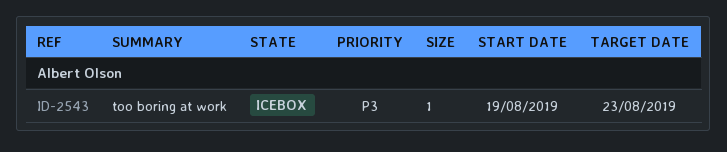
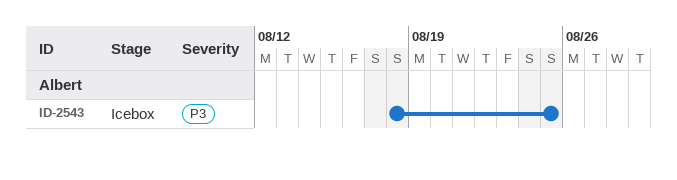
ID-2543, start: Aug 19 -> Aug 18
ID-2543, due: Aug 23 -> Aug 25

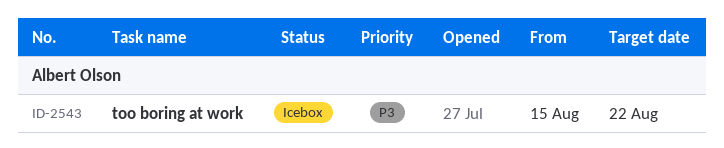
ID-2543, start: Aug 18 -> Aug 15
ID-2543, due: Aug 25 -> Aug 22

